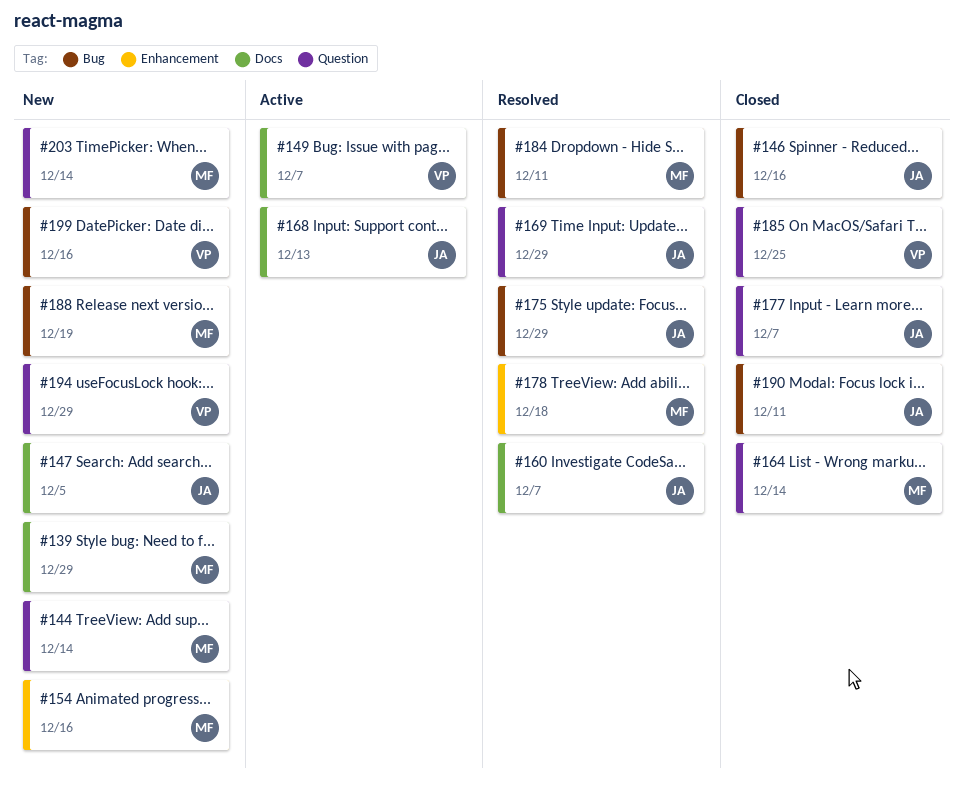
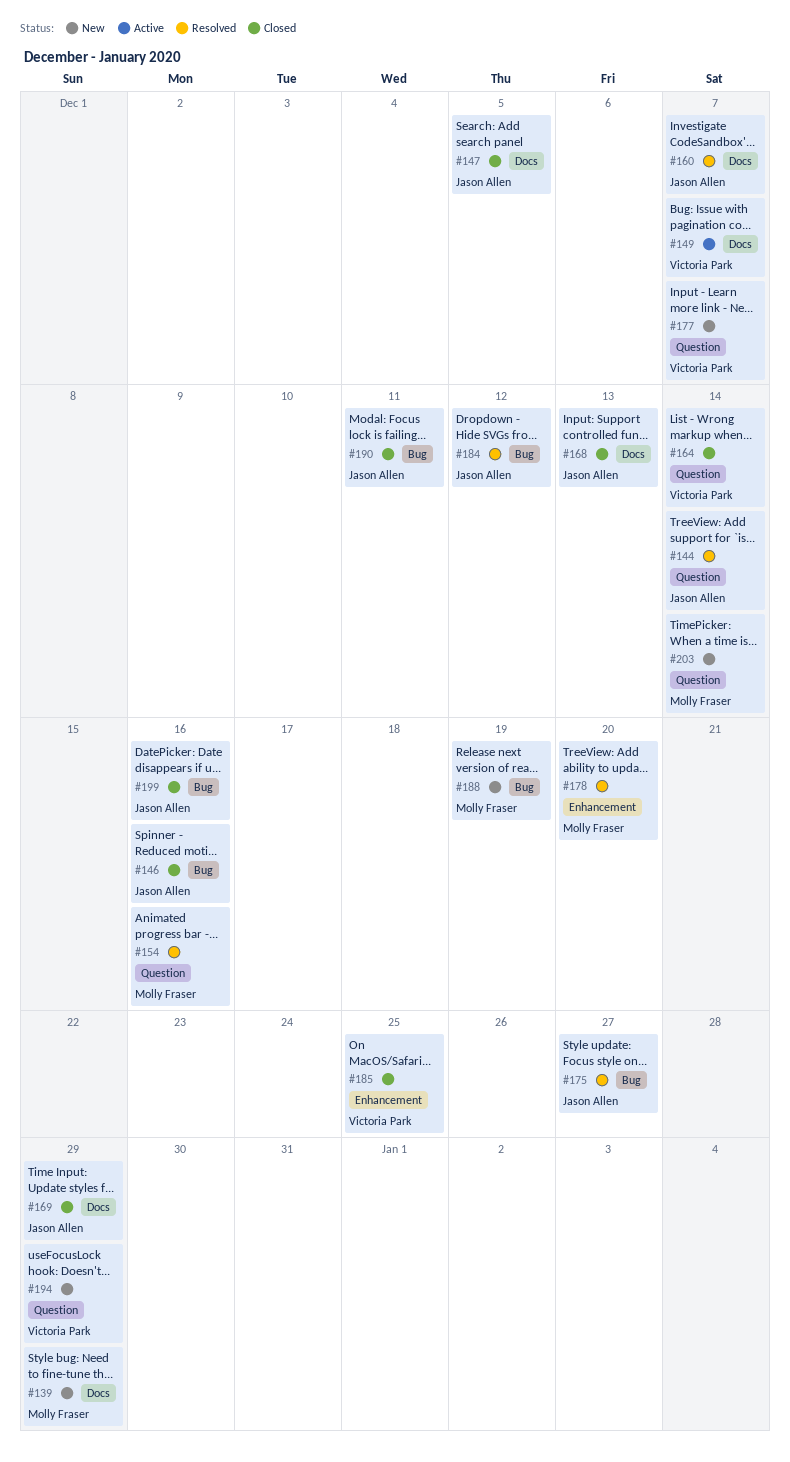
#144, status: New -> Resolved
#144, owner: Molly Fraser -> Jason Allen
#147, status: New -> Closed
#154, status: New -> Resolved
#154, label: Enhancement -> Question
#164, owner: Molly Fraser -> Victoria Park
#168, status: Active -> Closed
#169, status: Resolved -> Closed
#169, label: Question -> Docs
#175, due: Dec 29 -> Dec 27
#177, status: Closed -> New
#177, owner: Jason Allen -> Victoria Park
#178, due: Dec 18 -> Dec 20
#184, owner: Molly Fraser -> Jason Allen
#184, due: Dec 11 -> Dec 12
#185, label: Question -> Enhancement
#199, status: New -> Closed
#199, owner: Victoria Park -> Jason Allen

